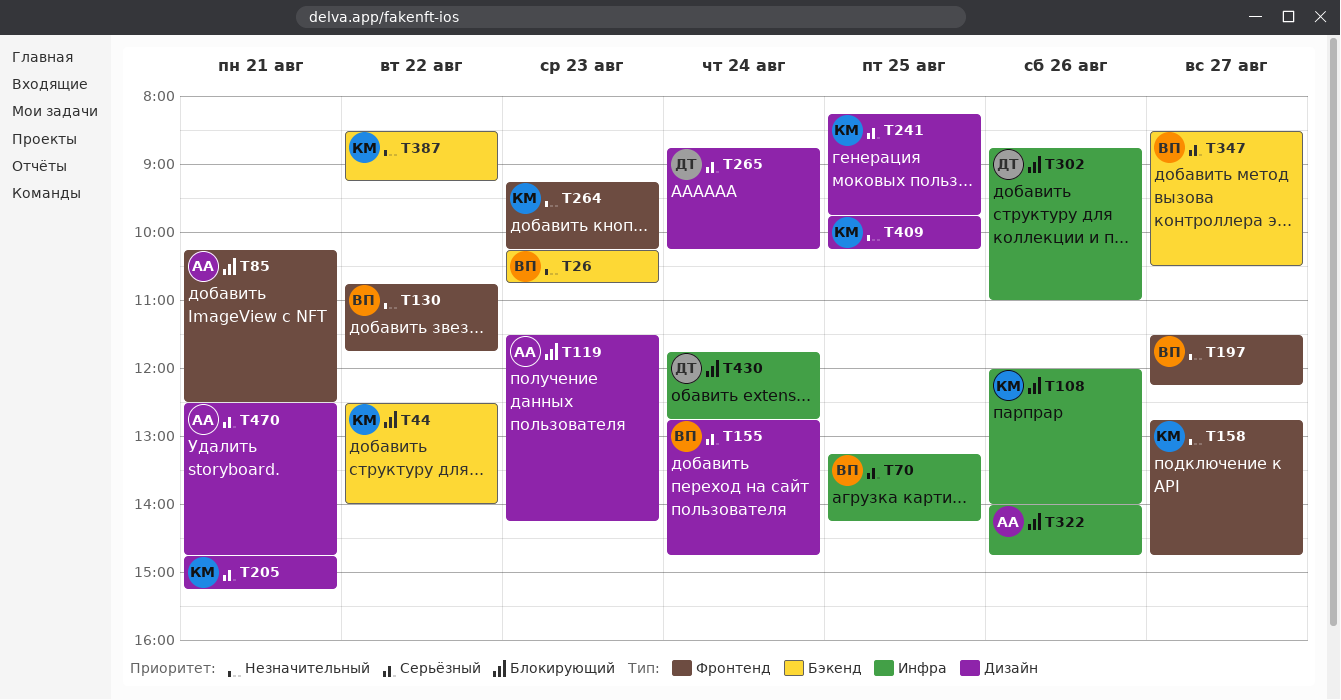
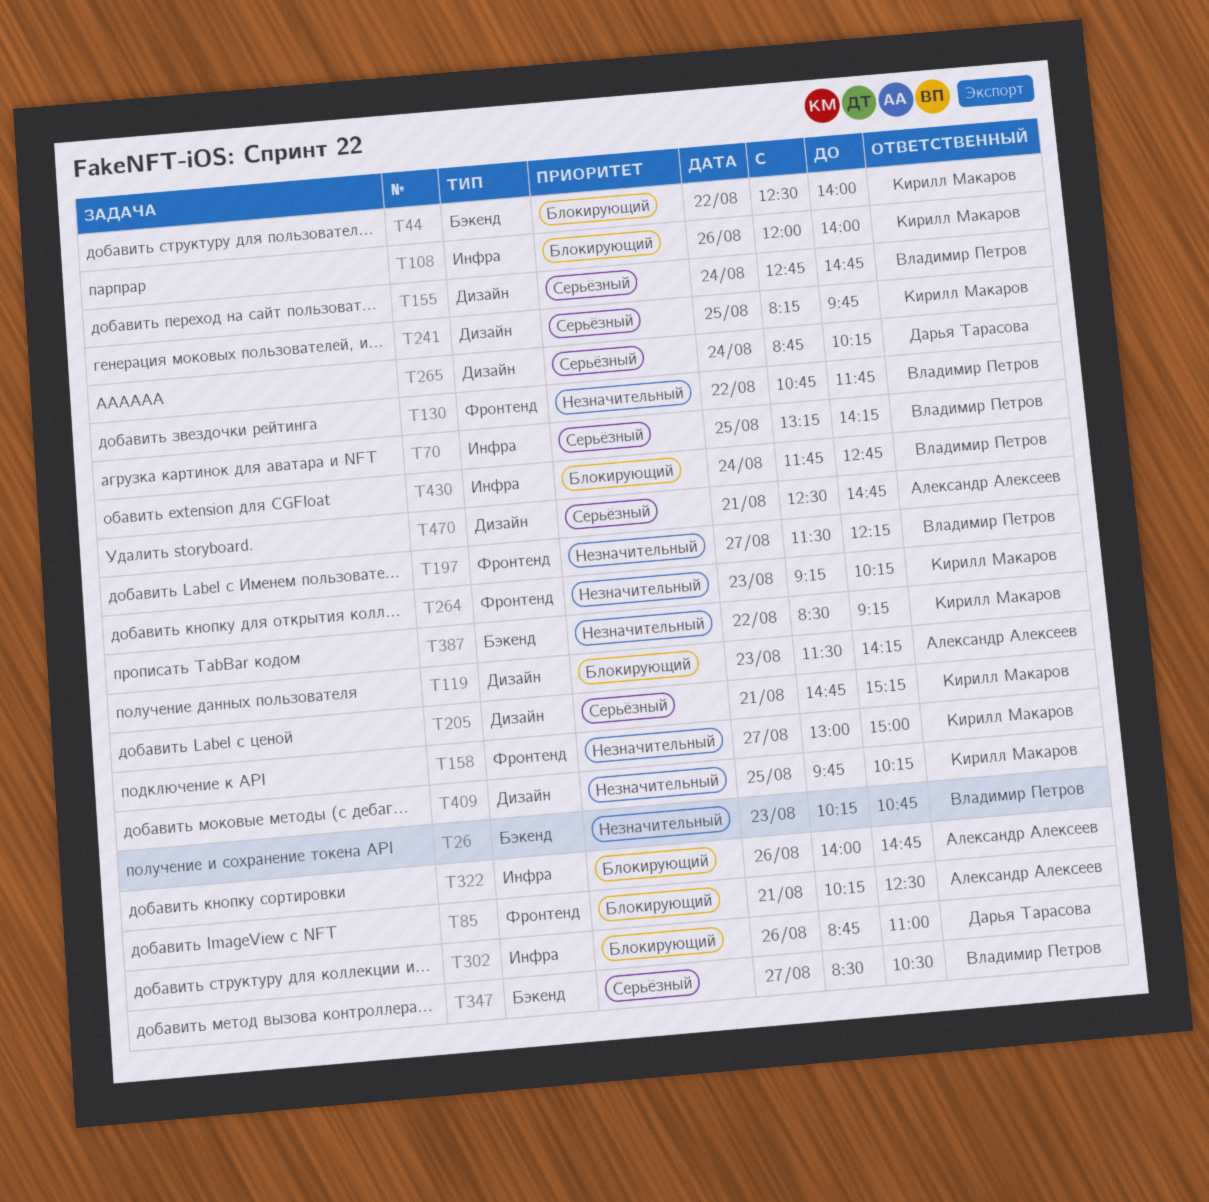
T158, begins: 12:45 -> 13:00
T158, ends: 14:45 -> 15:00
T430, owner: Дарья Тарасова -> Владимир Петров

